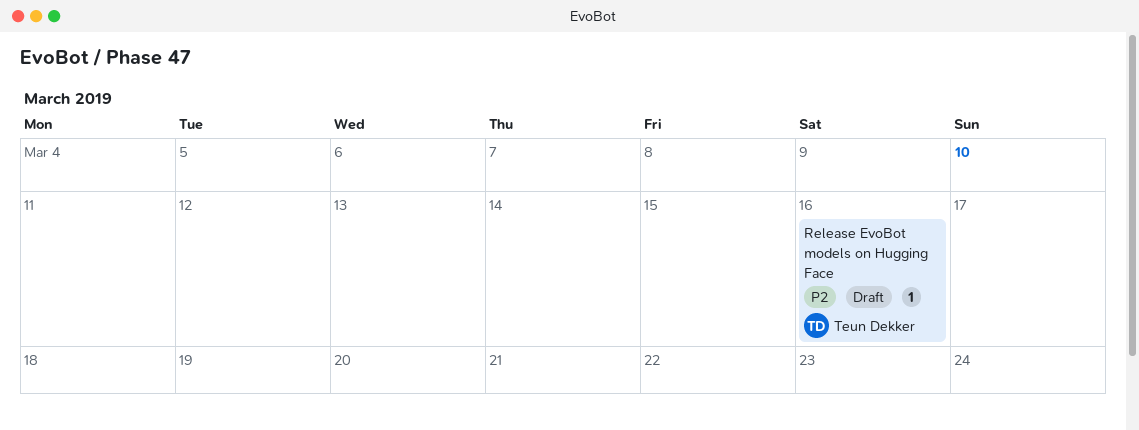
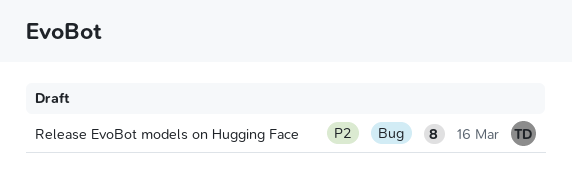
Release EvoBot models on Hugging Face, estimate: 1 -> 8

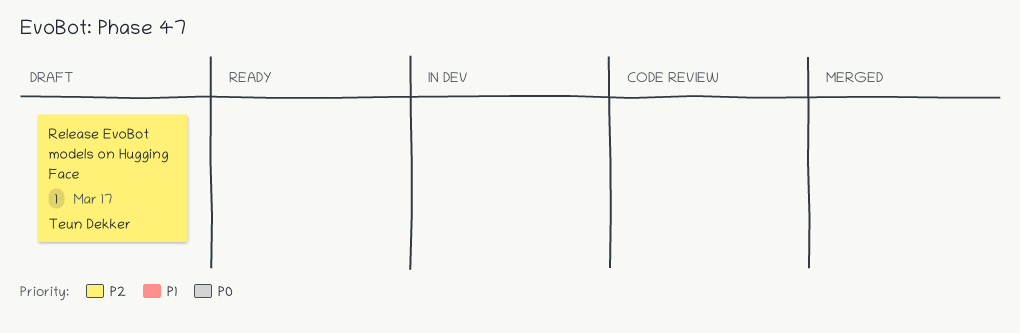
Release EvoBot models on Hugging Face, estimate: 8 -> 1
Release EvoBot models on Hugging Face, due: Mar 16 -> Mar 17

